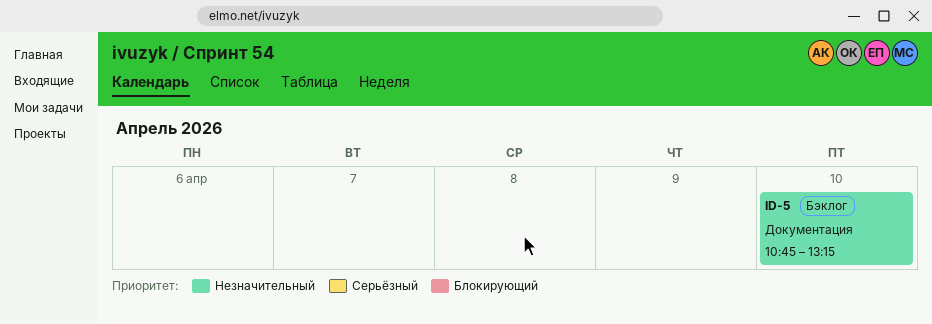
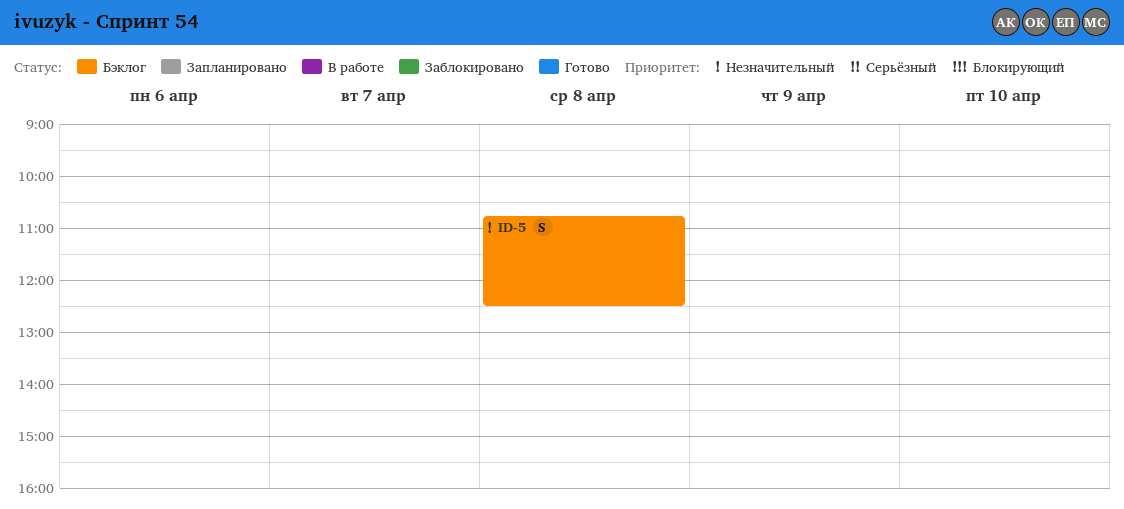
ID-5, day: Apr 10 -> Apr 8
ID-5, ends: 13:15 -> 12:30

